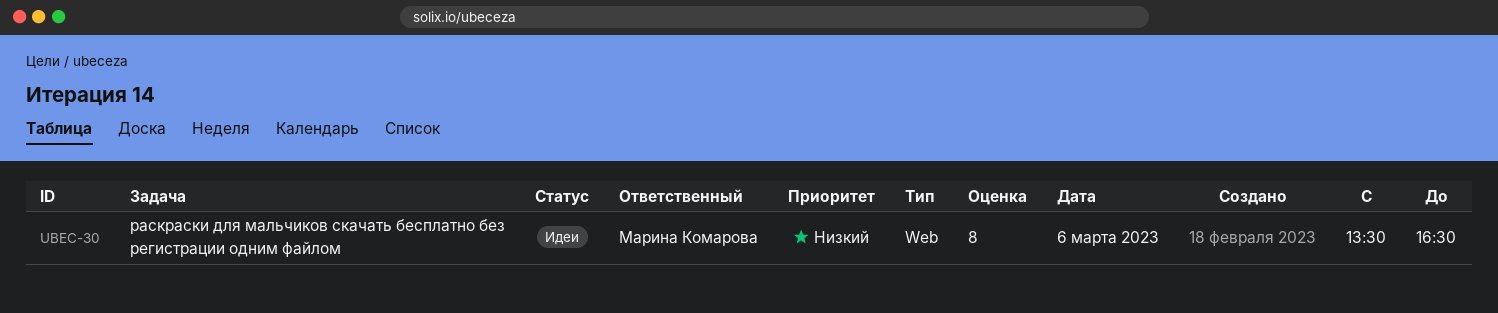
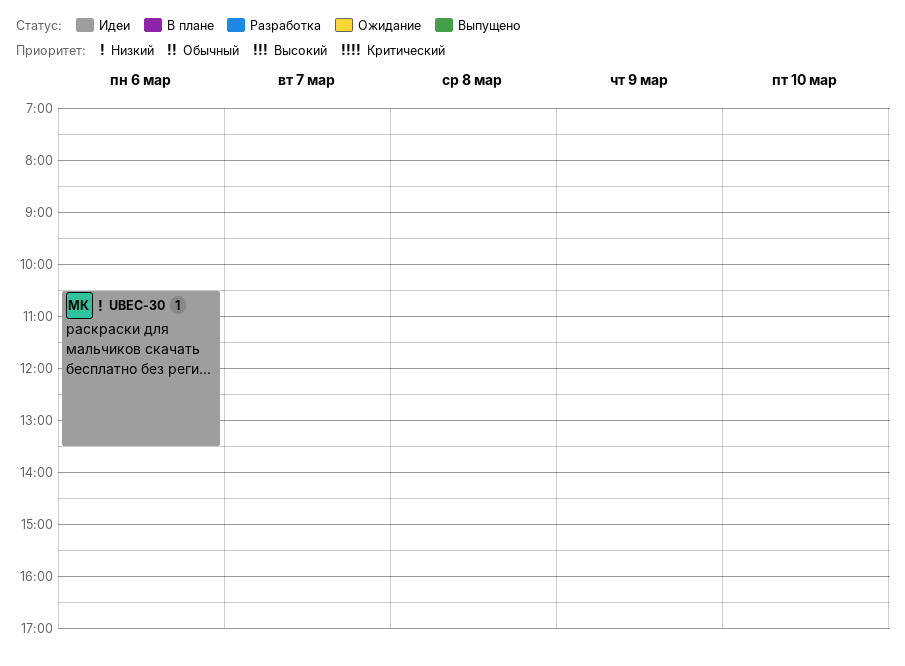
UBEC-30, estimate: 8 -> 1
UBEC-30, begins: 13:30 -> 10:30
UBEC-30, ends: 16:30 -> 13:30

